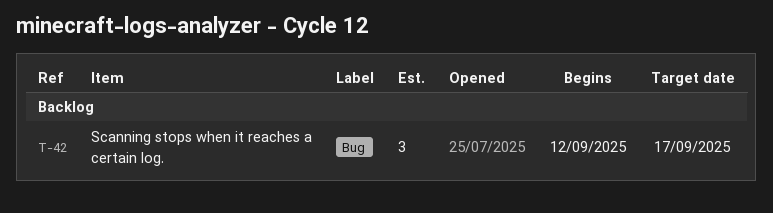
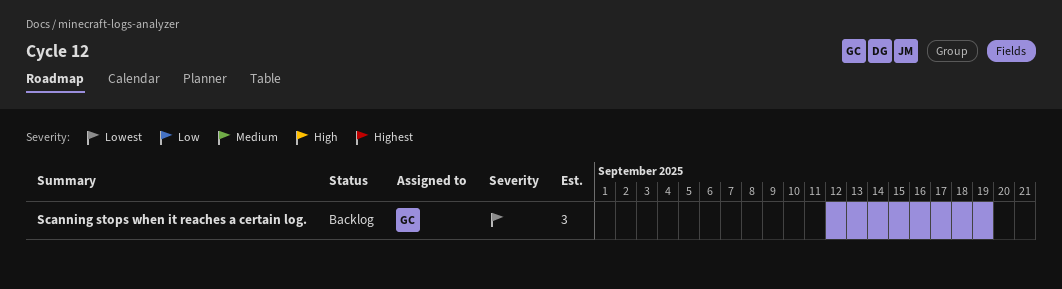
Scanning stops when it reaches a certain log., due: Sep 17 -> Sep 19

